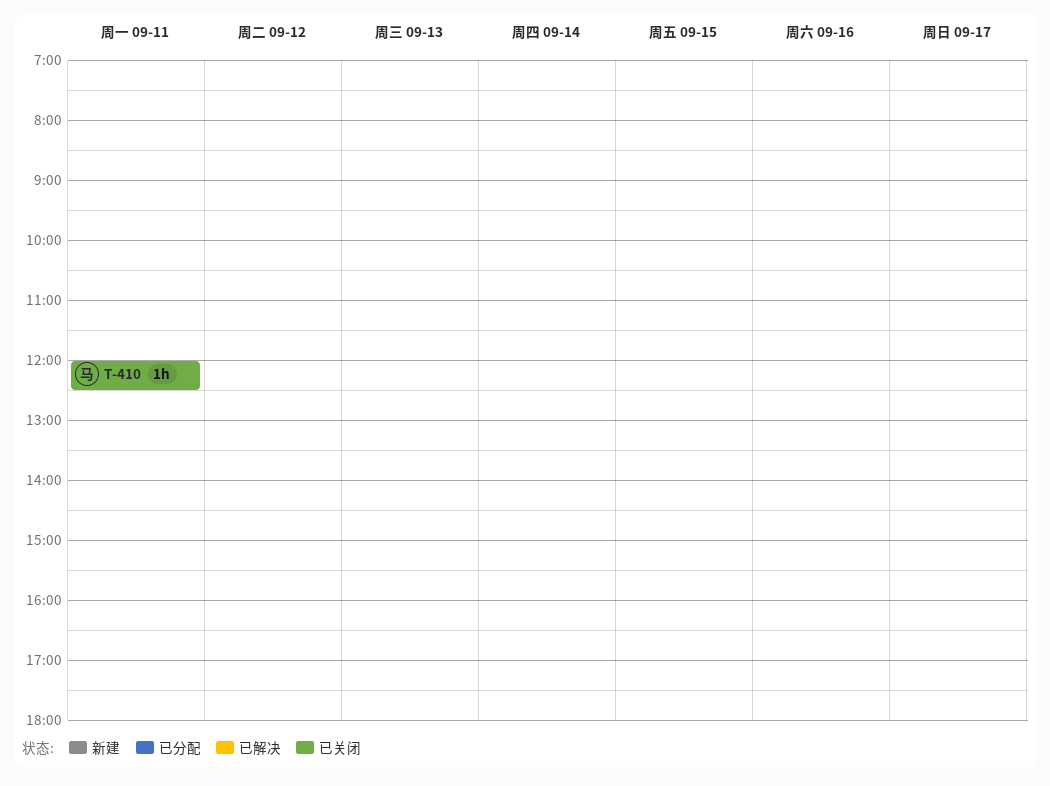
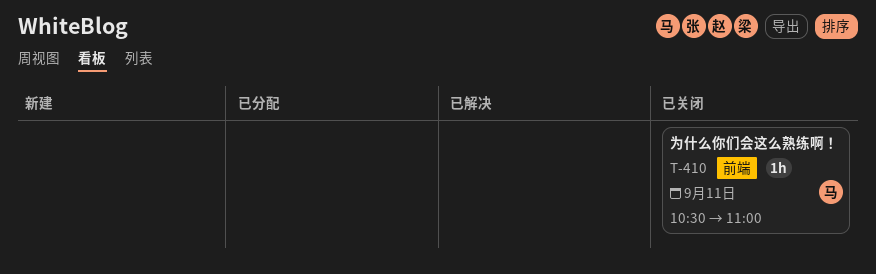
T-410, begins: 12:00 -> 10:30
T-410, ends: 12:30 -> 11:00

